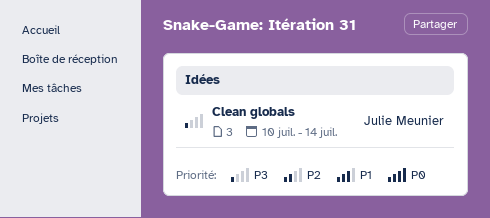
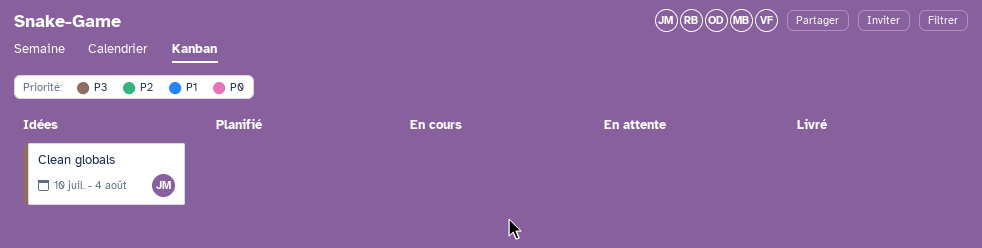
Clean globals, due: Jul 14 -> Aug 4

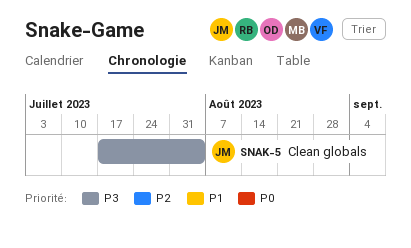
Clean globals, start: Jul 10 -> Jul 17

